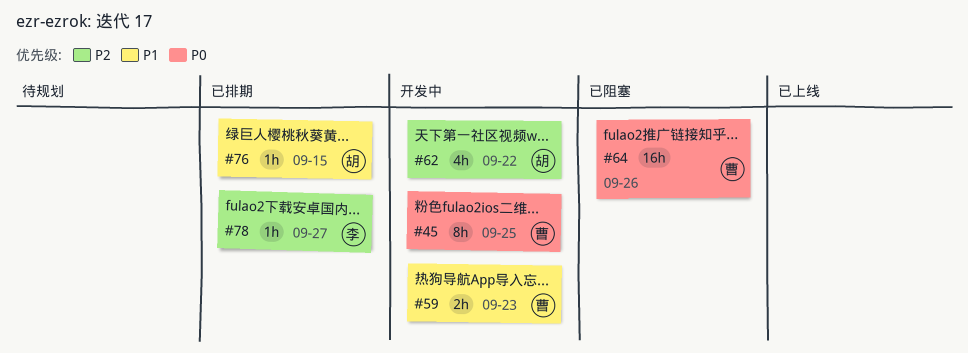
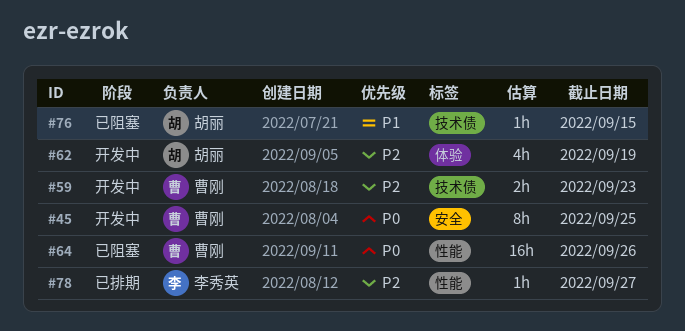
#59, priority: P1 -> P2
#62, due: Sep 22 -> Sep 19
#76, status: 已排期 -> 已阻塞

